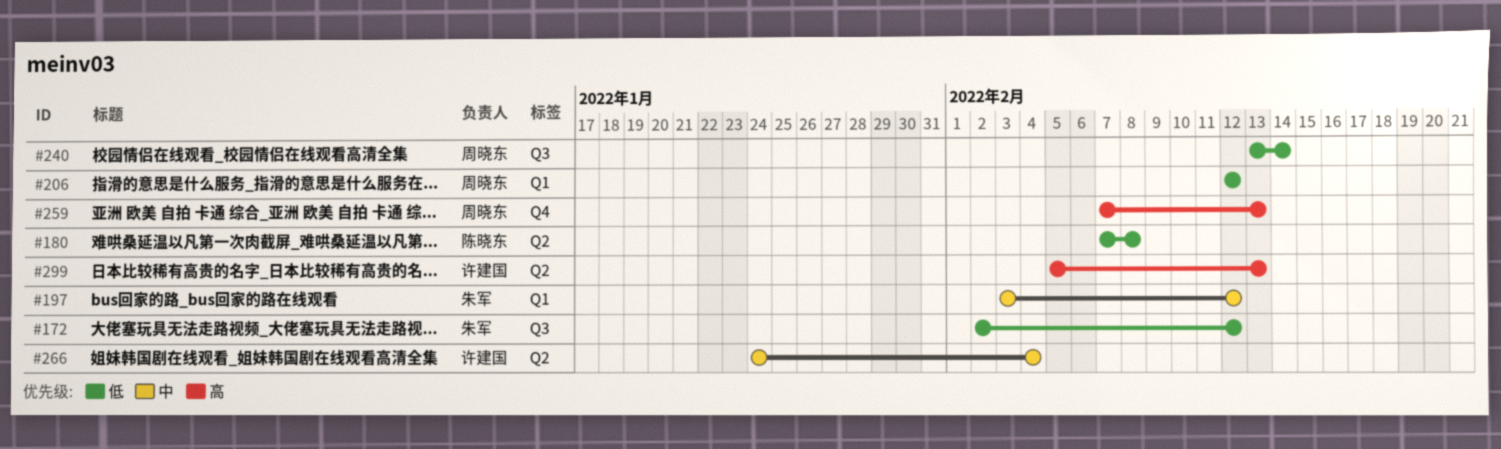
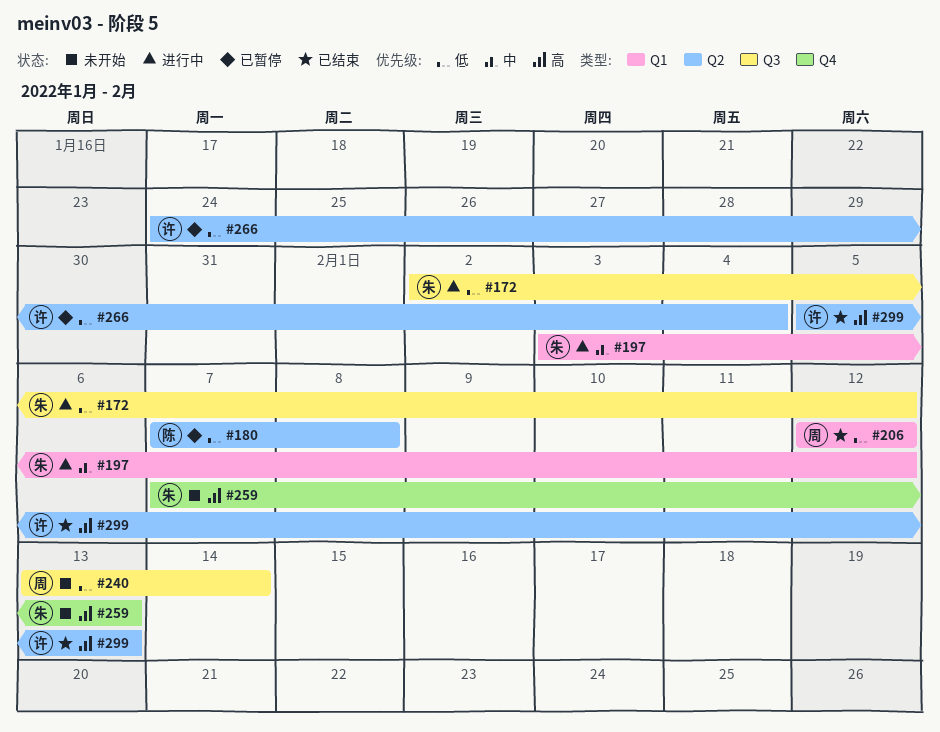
#259, owner: 周晓东 -> 朱军
#266, priority: 中 -> 低

